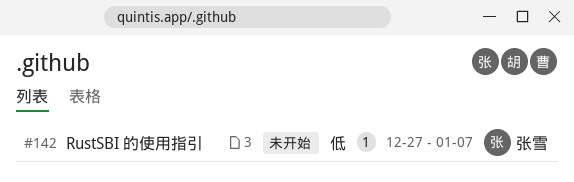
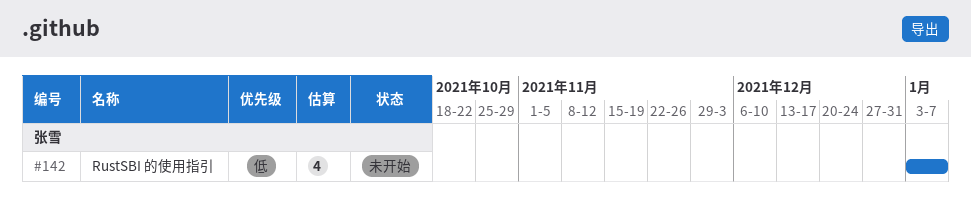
#142, estimate: 1 -> 4
#142, start: Dec 27 -> Jan 3

